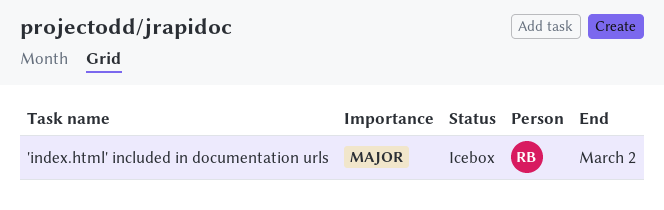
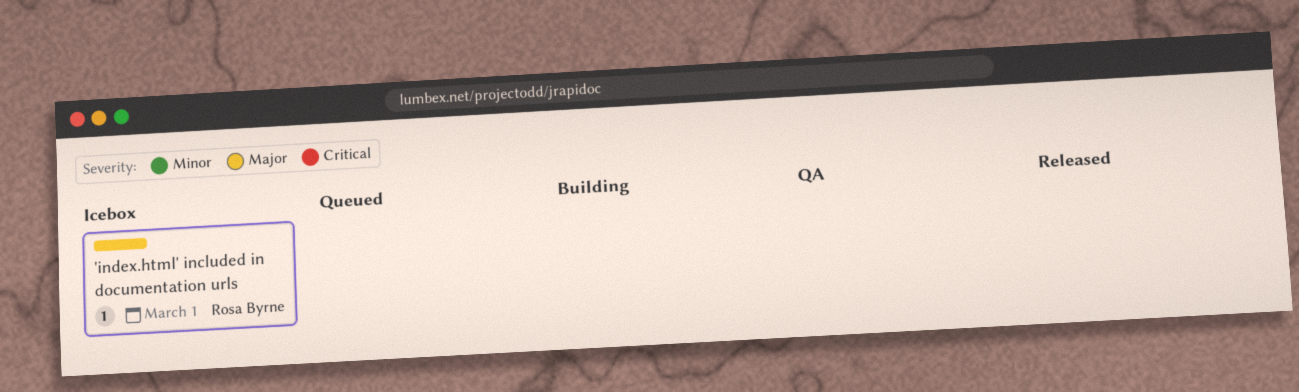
'index.html' included in documentation urls, due: Mar 2 -> Mar 1

